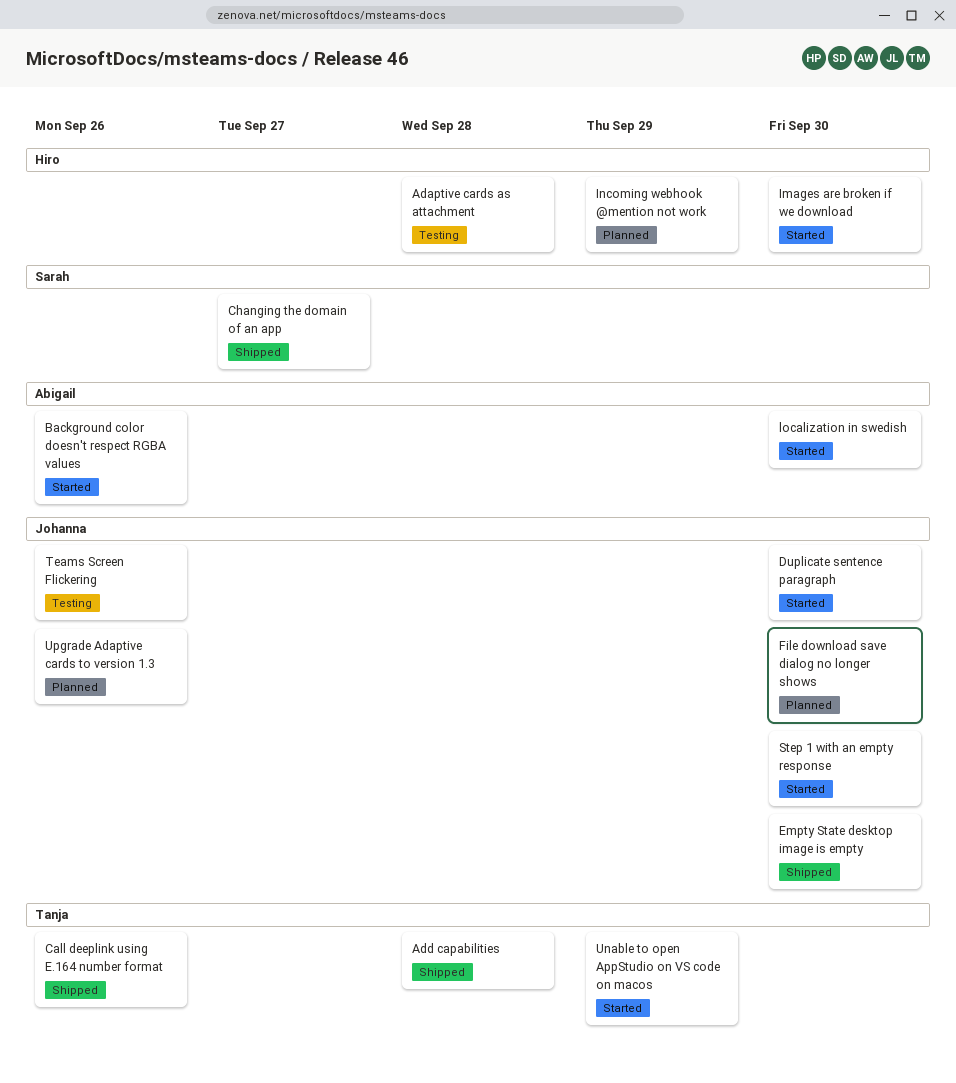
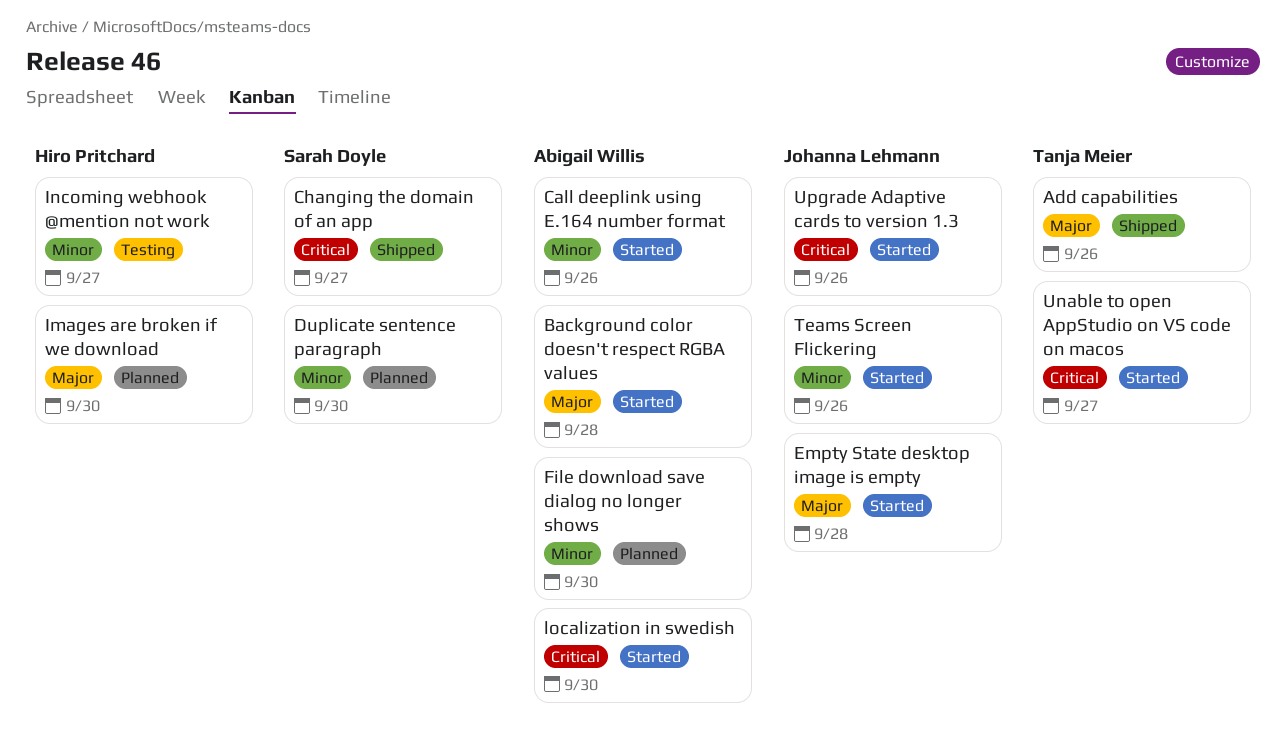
Adaptive cards as attachment: present -> none
Add capabilities, due: Sep 28 -> Sep 26
Background color doesn't respect RGBA values, due: Sep 26 -> Sep 28
Call deeplink using E.164 number format, status: Shipped -> Started
Call deeplink using E.164 number format, owner: Tanja Meier -> Abigail Willis
Duplicate sentence paragraph, status: Started -> Planned
Duplicate sentence paragraph, owner: Johanna Lehmann -> Sarah Doyle
Empty State desktop image is empty, status: Shipped -> Started
Empty State desktop image is empty, due: Sep 30 -> Sep 28
File download save dialog no longer shows, owner: Johanna Lehmann -> Abigail Willis
Images are broken if we download, status: Started -> Planned
Incoming webhook @mention not work, status: Planned -> Testing
Incoming webhook @mention not work, due: Sep 29 -> Sep 27
Step 1 with an empty response: present -> none
Teams Screen Flickering, status: Testing -> Started
Unable to open AppStudio on VS code on macos, due: Sep 29 -> Sep 27
Upgrade Adaptive cards to version 1.3, status: Planned -> Started

